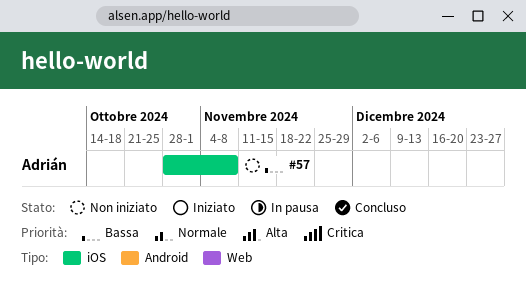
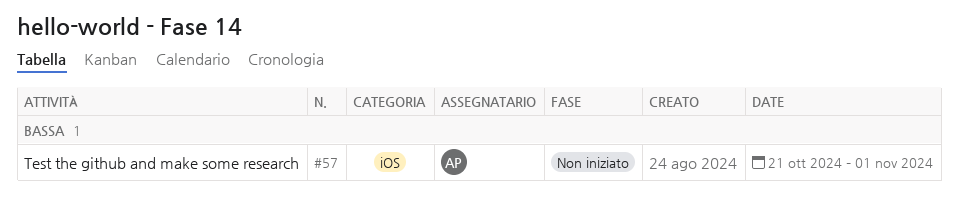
#57, start: Oct 28 -> Oct 21
#57, due: Nov 8 -> Nov 1

